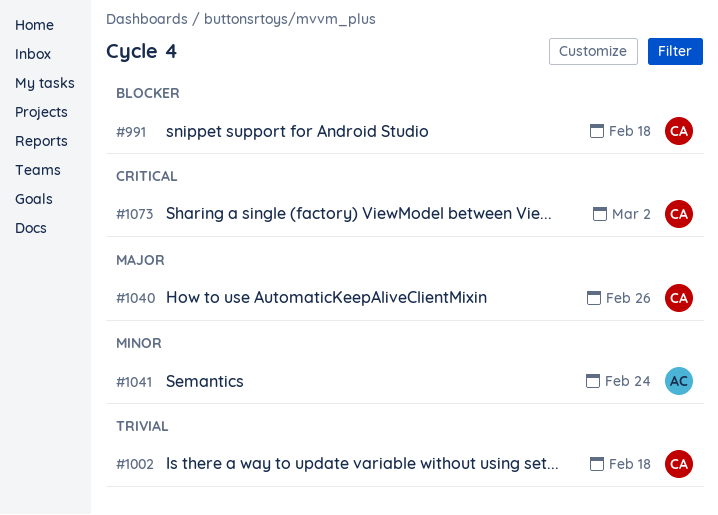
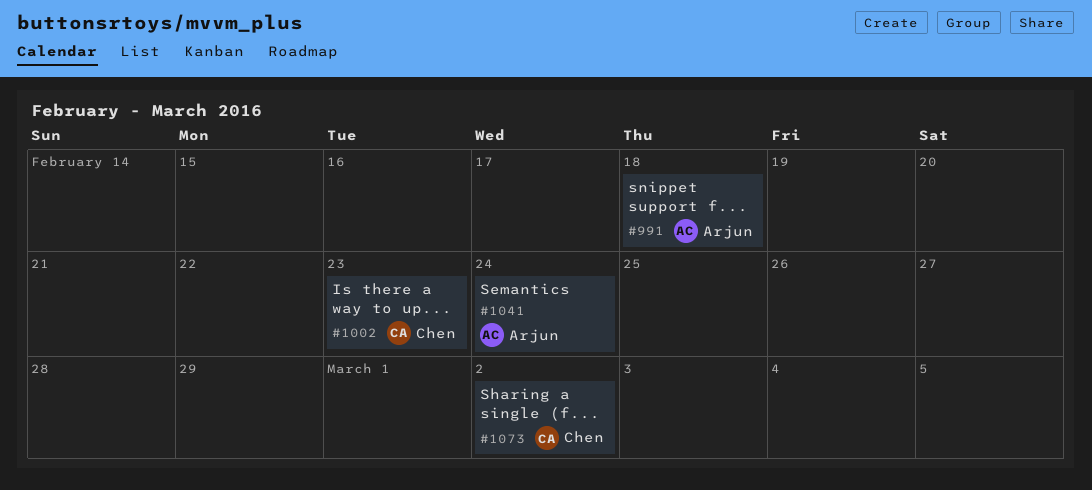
#991, owner: Chen -> Arjun
#1002, due: Feb 18 -> Feb 23
#1040: present -> none

